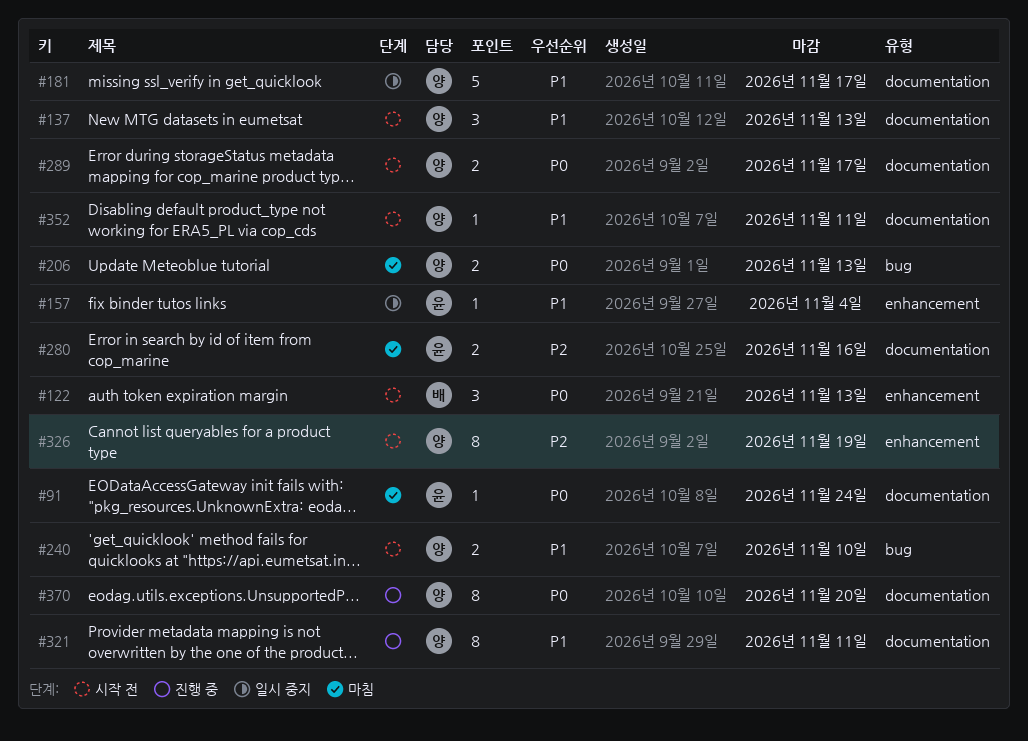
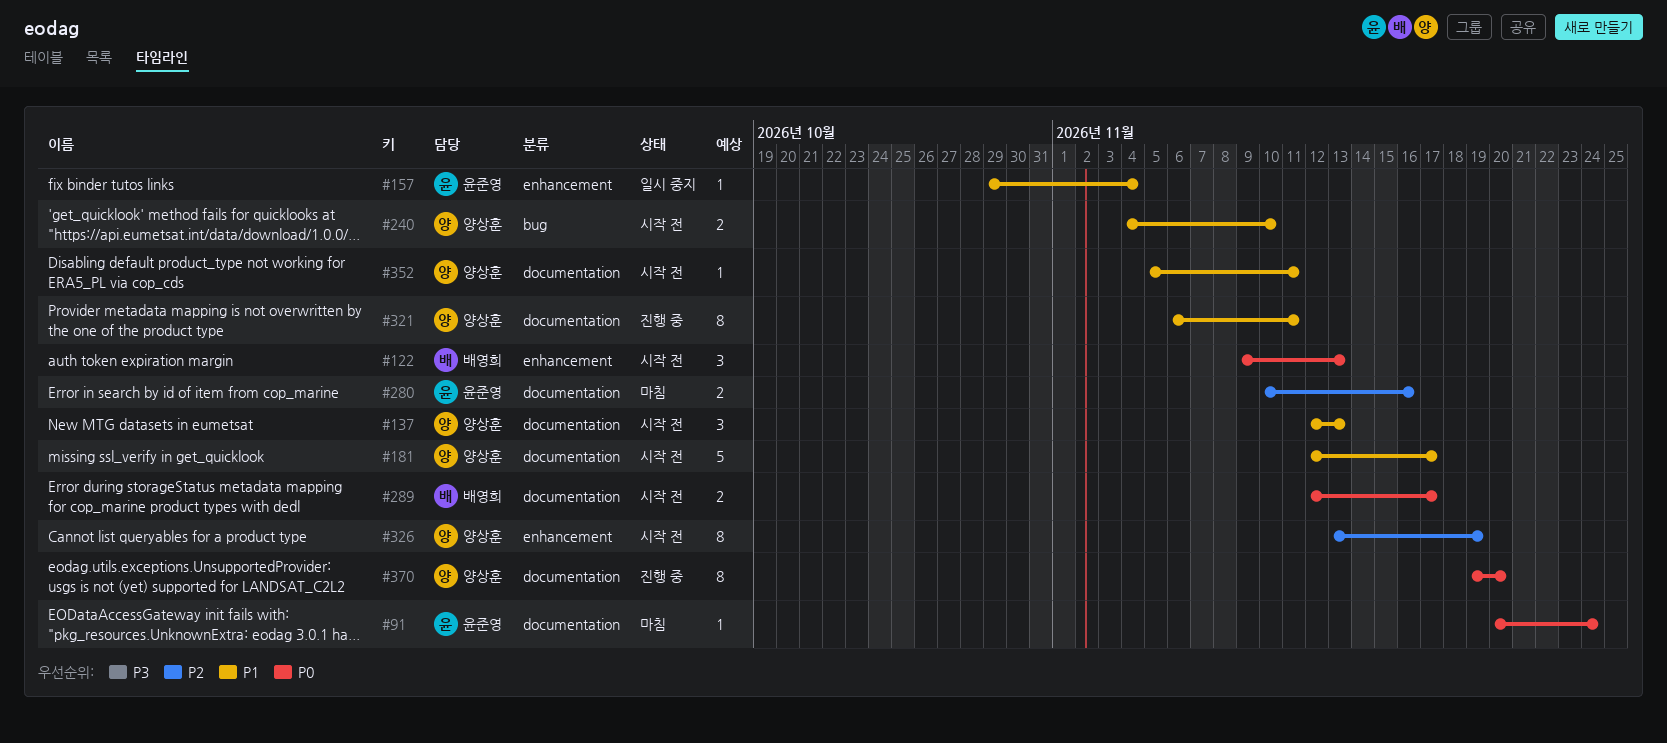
#181, status: 일시 중지 -> 시작 전
#206: present -> none
#289, owner: 양상훈 -> 배영희

